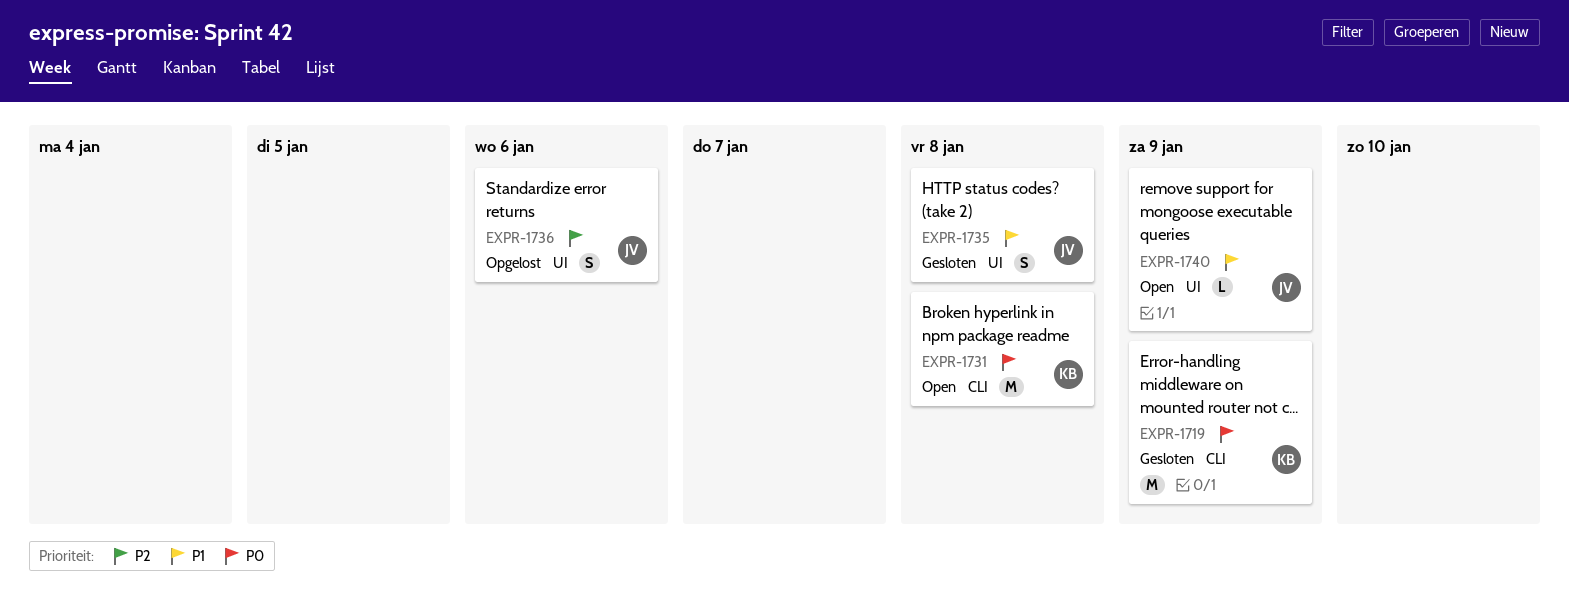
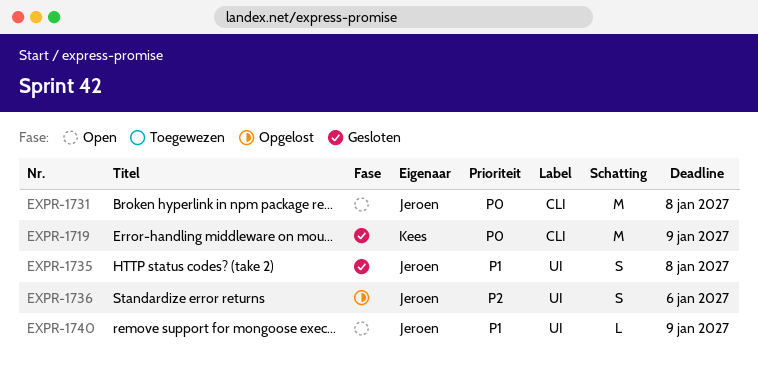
EXPR-1731, owner: Kees -> Jeroen

